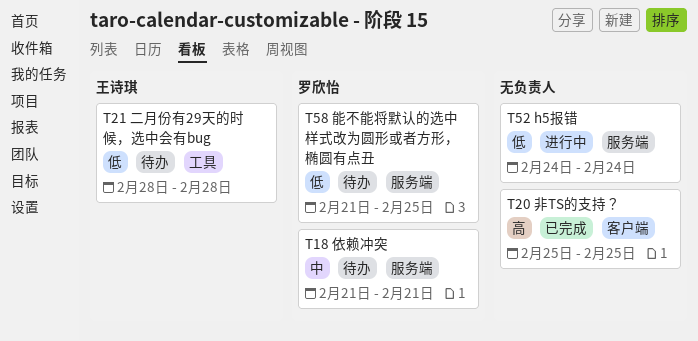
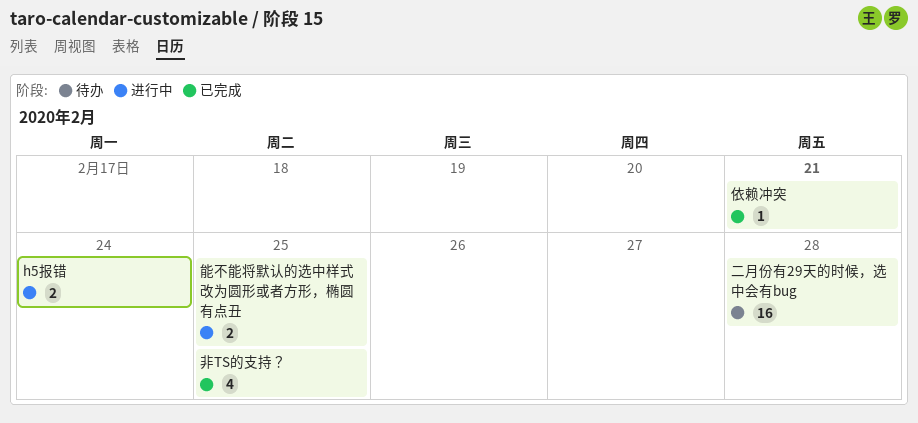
依赖冲突, status: 待办 -> 已完成
能不能将默认的选中样式改为圆形或者方形，椭圆有点丑, status: 待办 -> 进行中

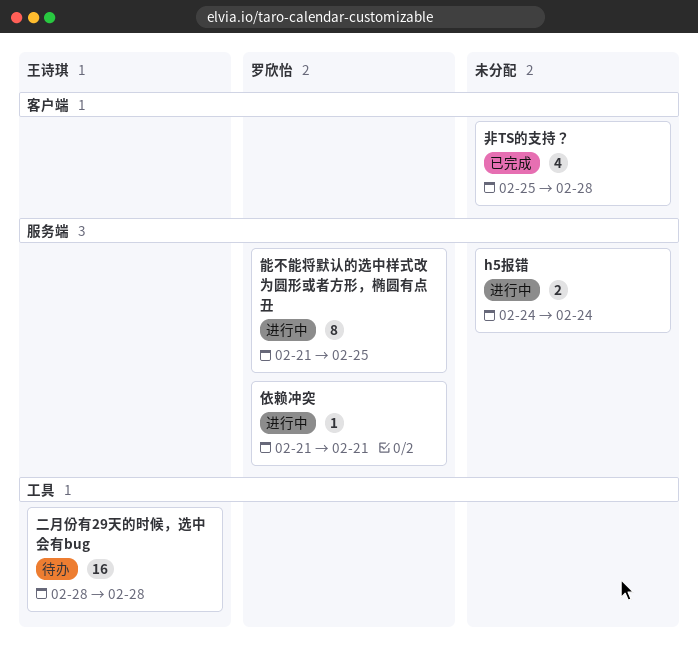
依赖冲突, status: 已完成 -> 进行中
能不能将默认的选中样式改为圆形或者方形，椭圆有点丑, estimate: 2 -> 8
非TS的支持？, due: Feb 25 -> Feb 28

